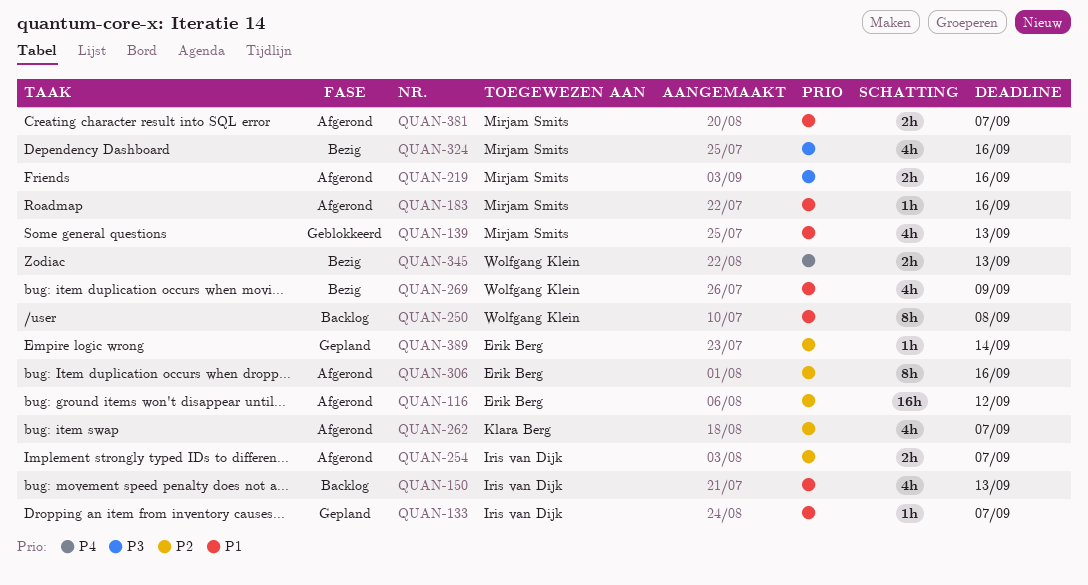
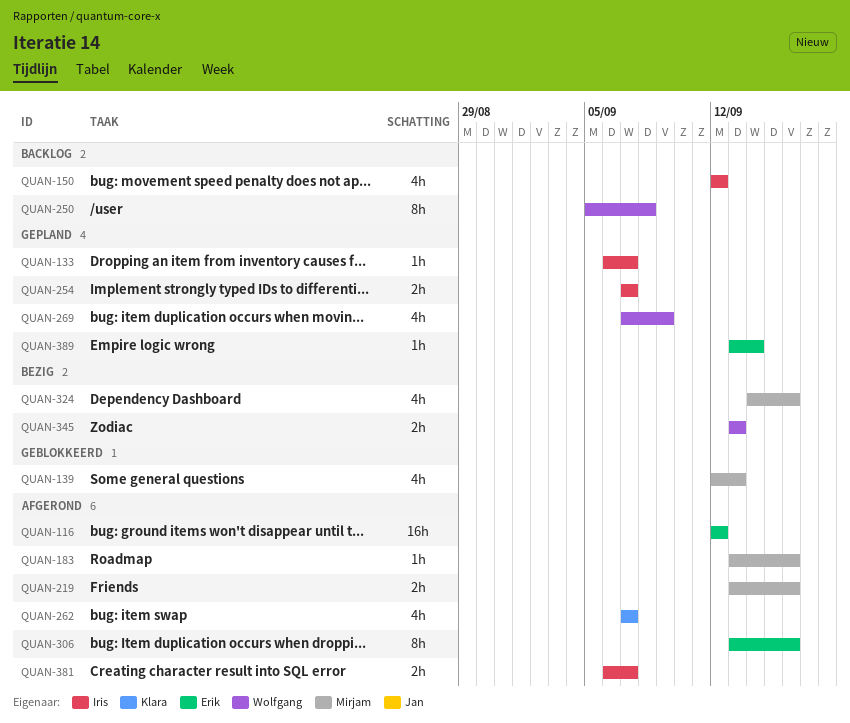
QUAN-150, due: Sep 13 -> Sep 12
QUAN-254, status: Afgerond -> Gepland
QUAN-269, status: Bezig -> Gepland
QUAN-381, owner: Mirjam Smits -> Iris van Dijk

